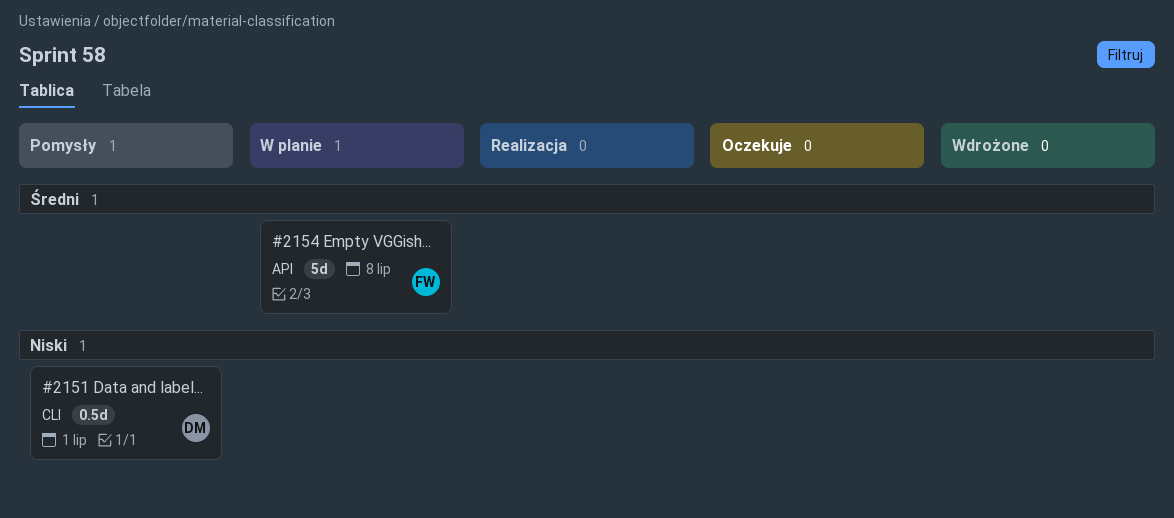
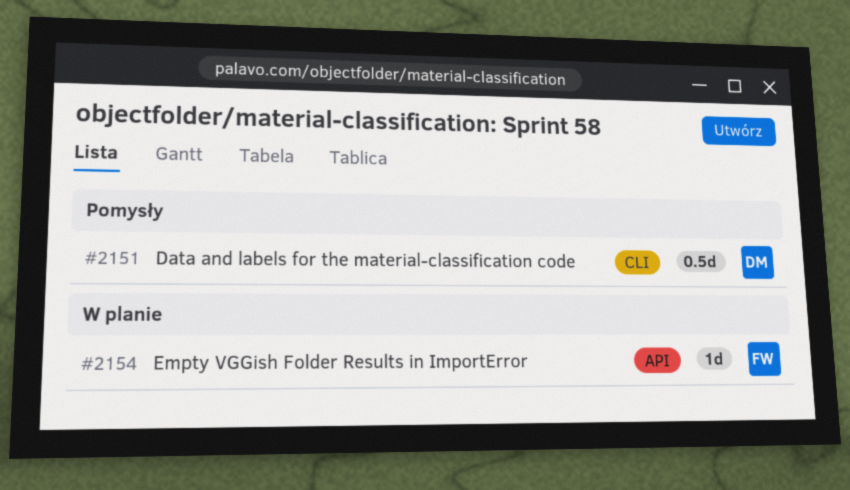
#2154, estimate: 5d -> 1d

